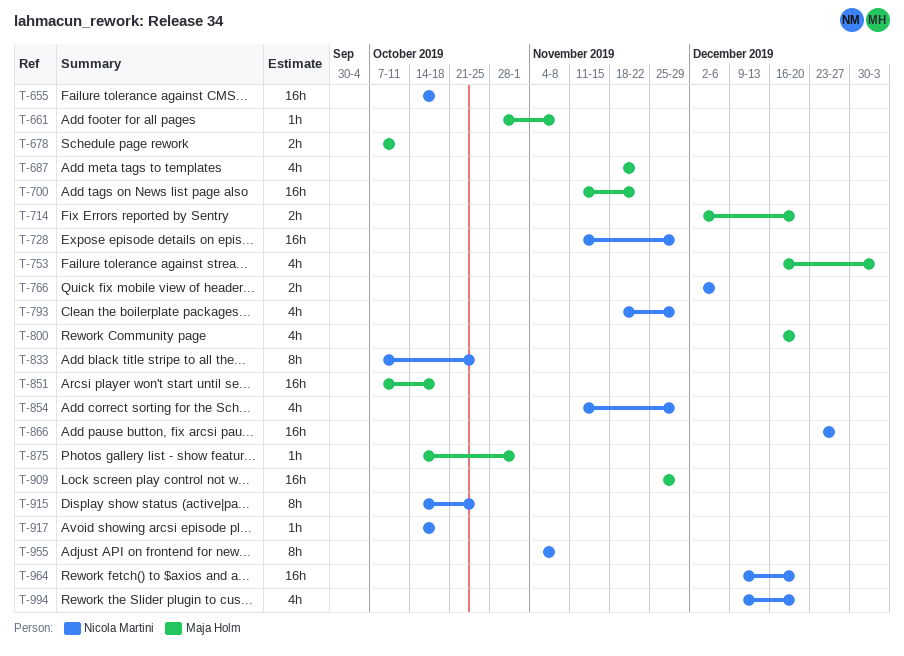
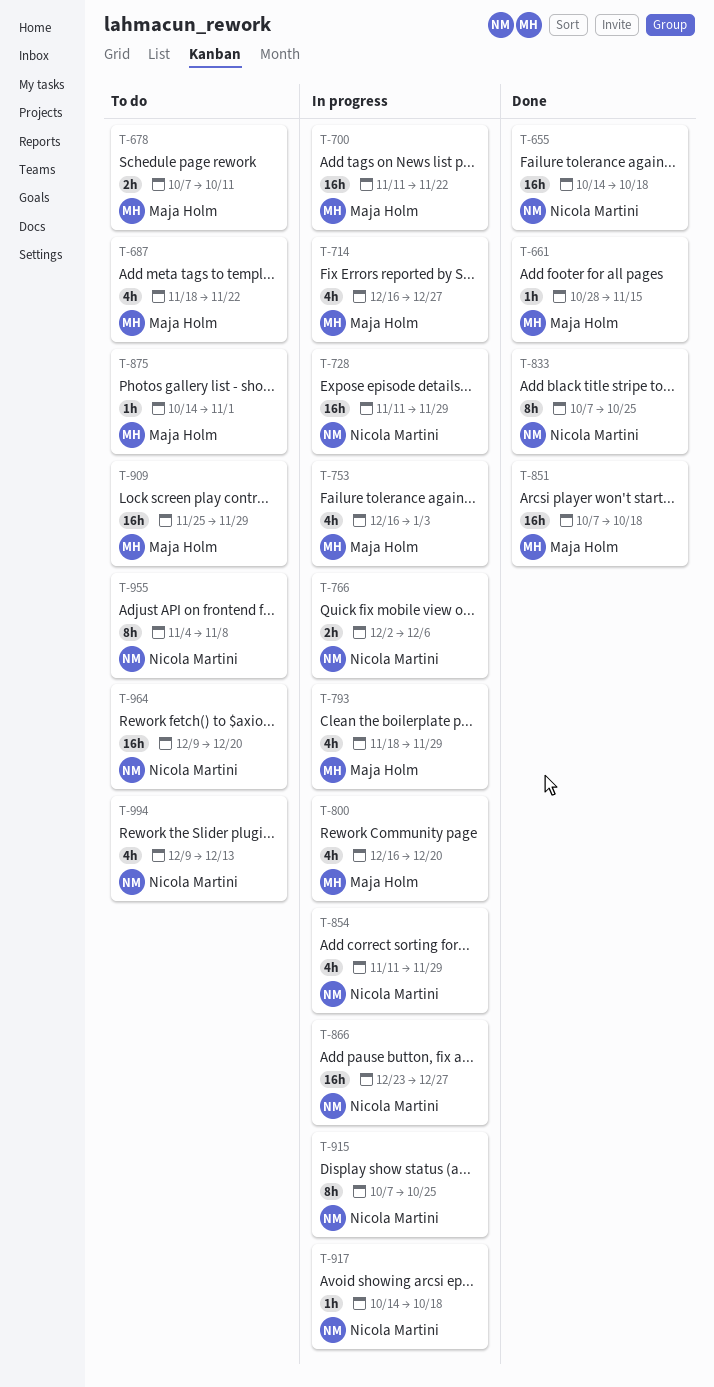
T-661, due: Nov 8 -> Nov 15
T-714, estimate: 2h -> 4h
T-714, start: Dec 2 -> Dec 16
T-714, due: Dec 20 -> Dec 27
T-793, owner: Nicola Martini -> Maja Holm
T-915, start: Oct 14 -> Oct 7
T-994, due: Dec 20 -> Dec 13

